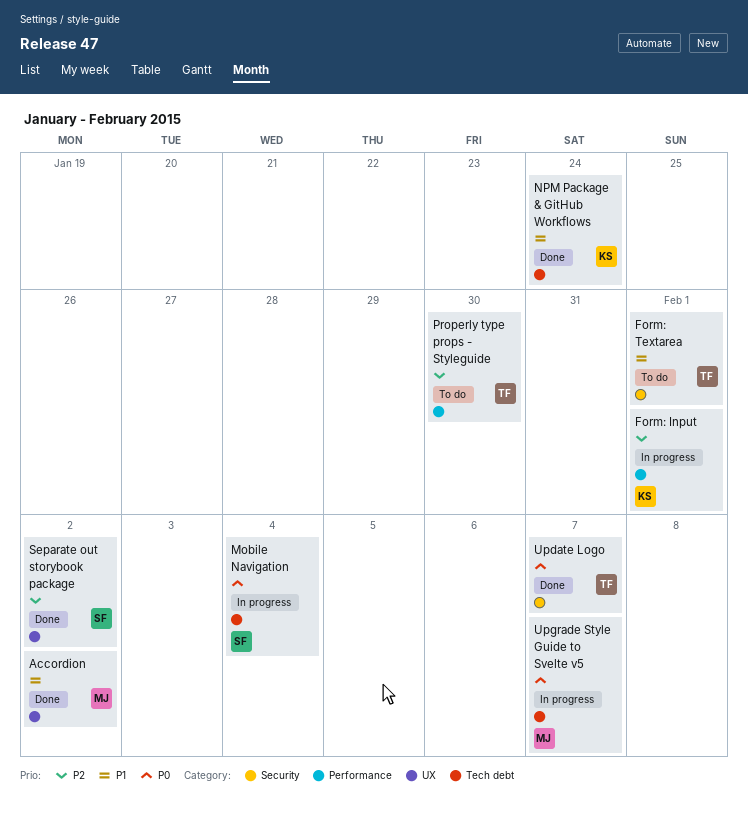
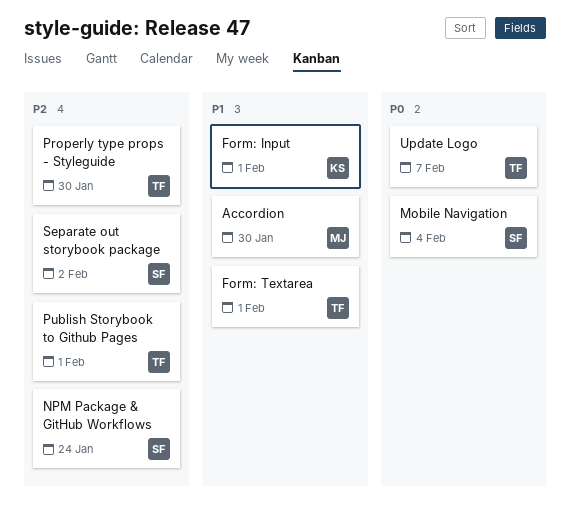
Accordion, due: Feb 2 -> Jan 30
Form: Input, priority: P2 -> P1
NPM Package & GitHub Workflows, owner: KS -> SF
NPM Package & GitHub Workflows, priority: P1 -> P2
Publish Storybook to Github Pages: none -> present
Upgrade Style Guide to Svelte v5: present -> none

